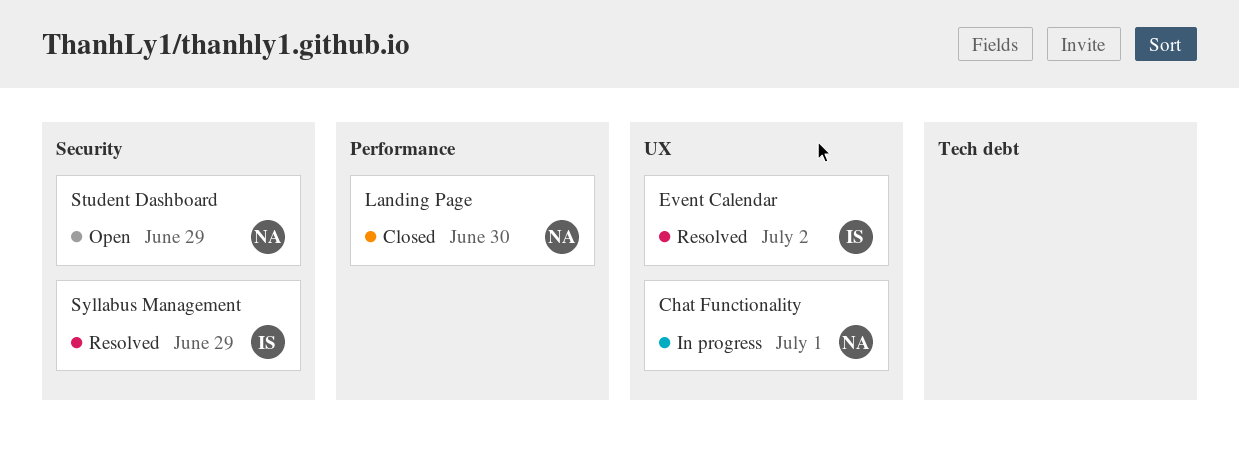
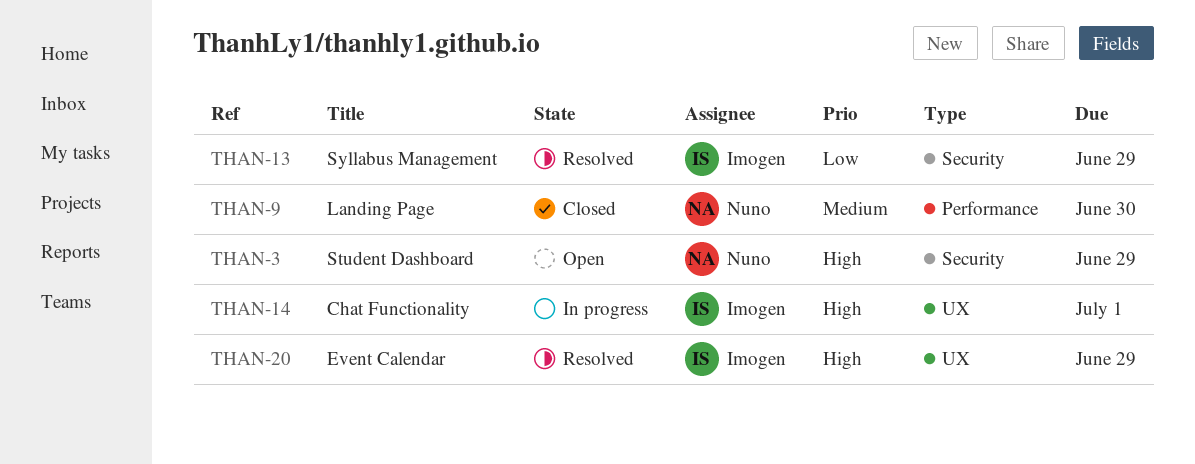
Chat Functionality, owner: Nuno -> Imogen
Event Calendar, due: Jul 2 -> Jun 29

